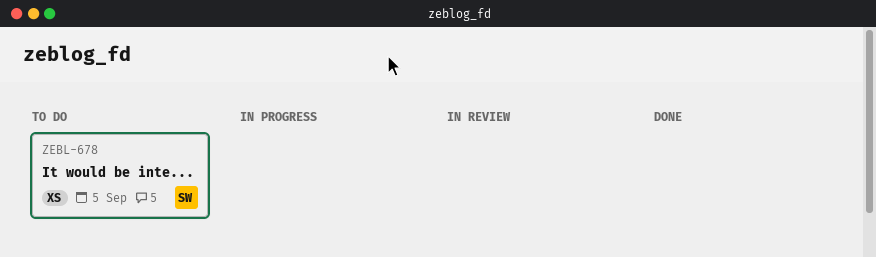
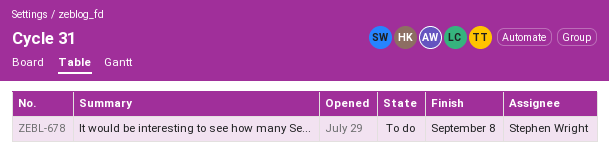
ZEBL-678, due: Sep 5 -> Sep 8

